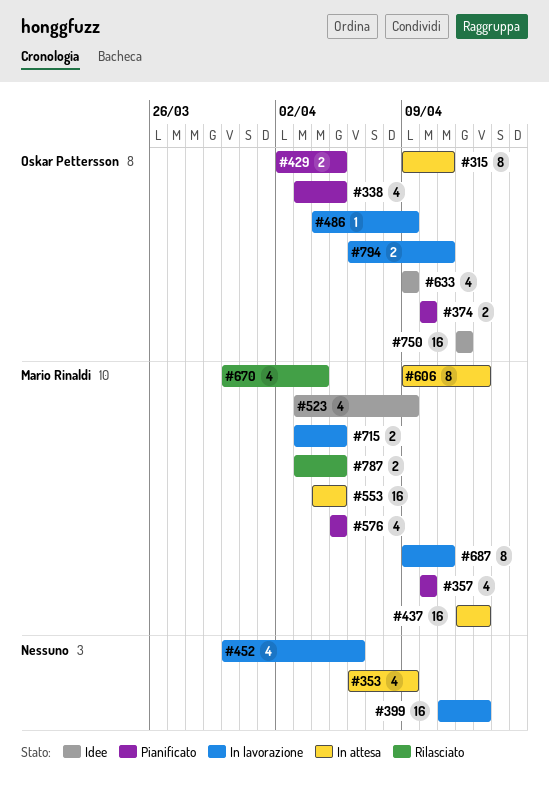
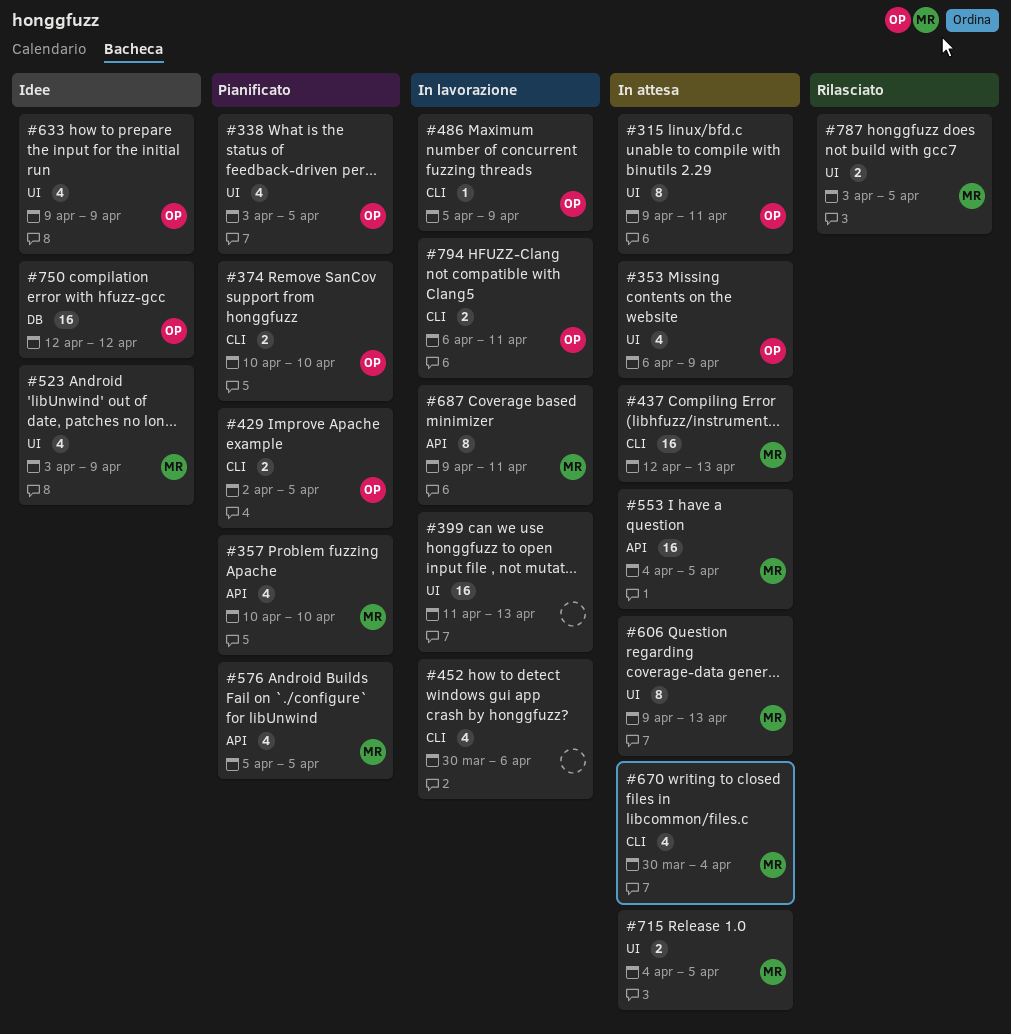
#353, owner: none -> Oskar Pettersson
#486, start: Apr 4 -> Apr 5
#670, status: Rilasciato -> In attesa
#715, status: In lavorazione -> In attesa
#715, start: Apr 3 -> Apr 4

